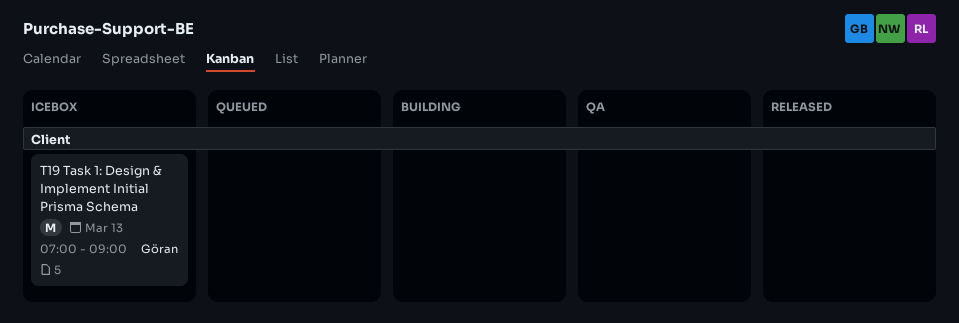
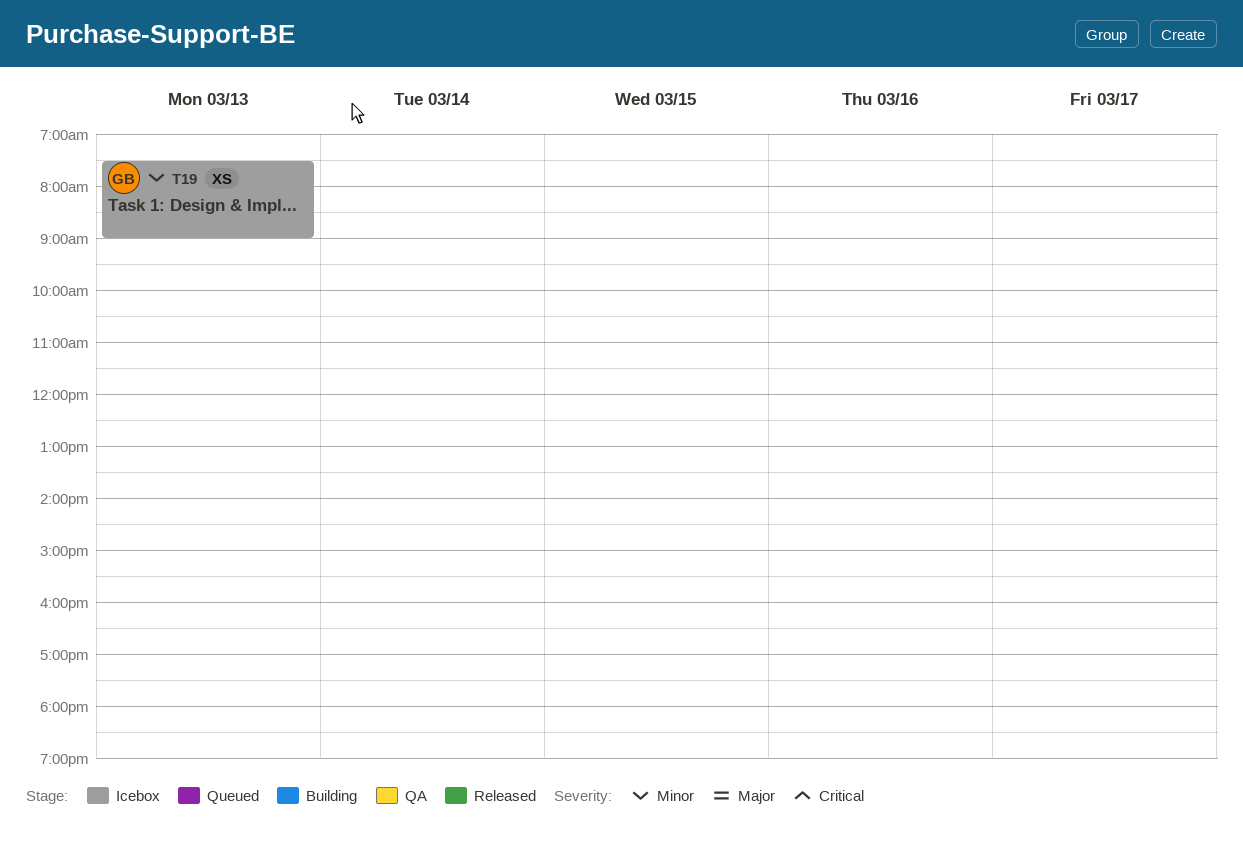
T19, estimate: M -> XS
T19, begins: 07:00 -> 07:30

